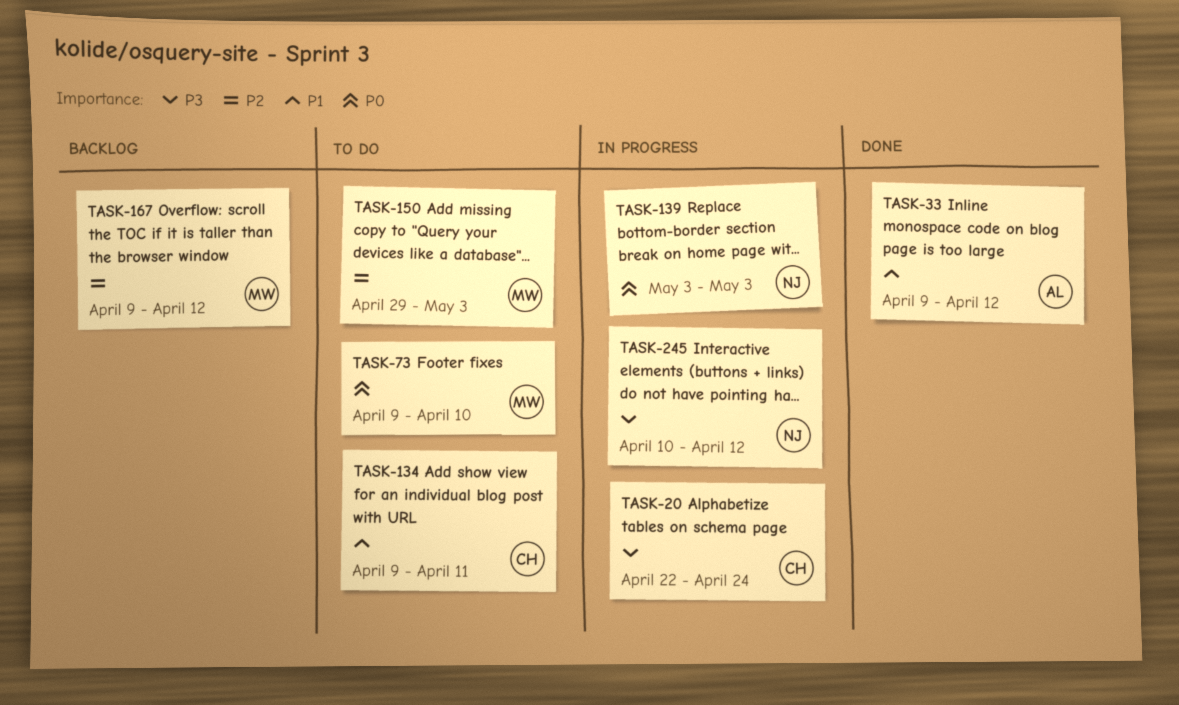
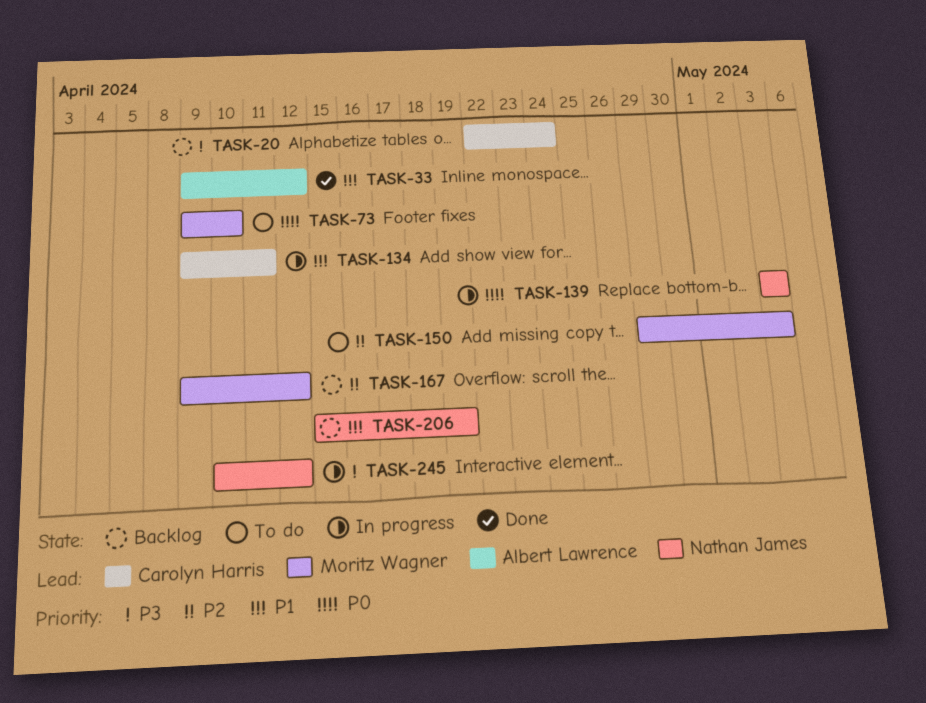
TASK-20, status: In progress -> Backlog
TASK-134, status: To do -> In progress
TASK-206: none -> present

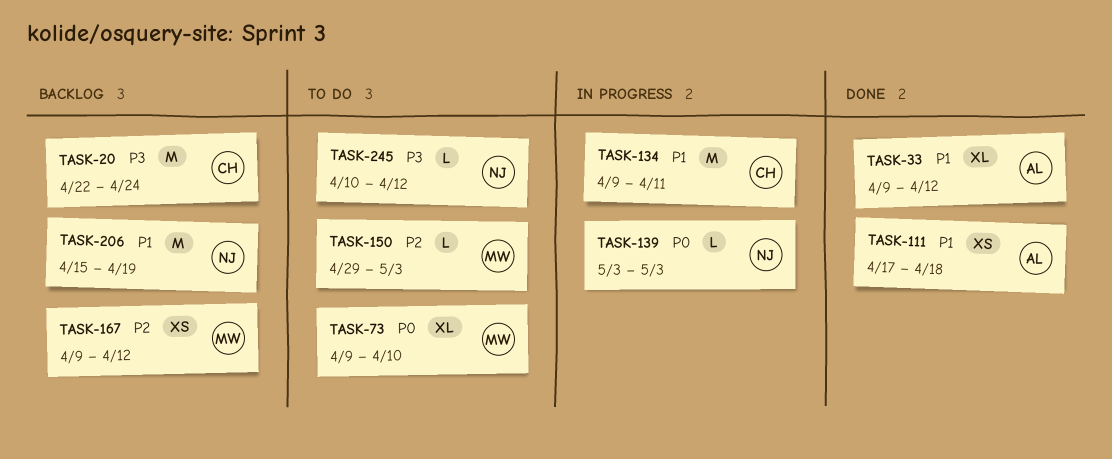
TASK-111: none -> present
TASK-245, status: In progress -> To do

